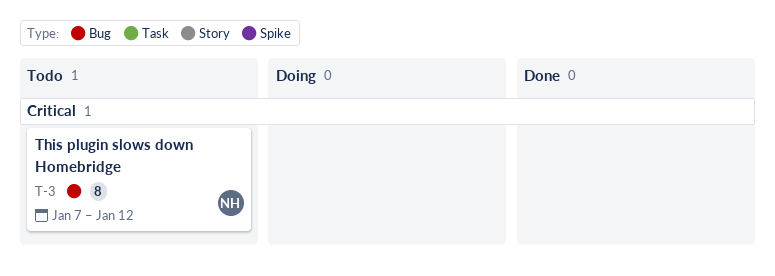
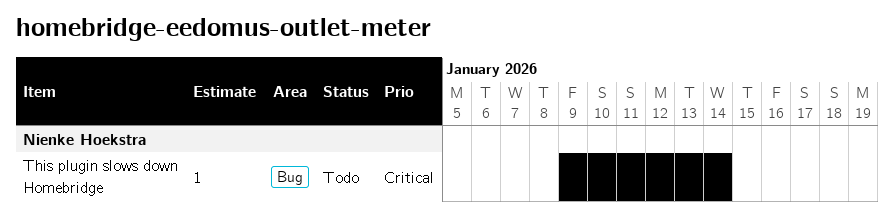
This plugin slows down Homebridge, estimate: 8 -> 1
This plugin slows down Homebridge, start: Jan 7 -> Jan 9
This plugin slows down Homebridge, due: Jan 12 -> Jan 14

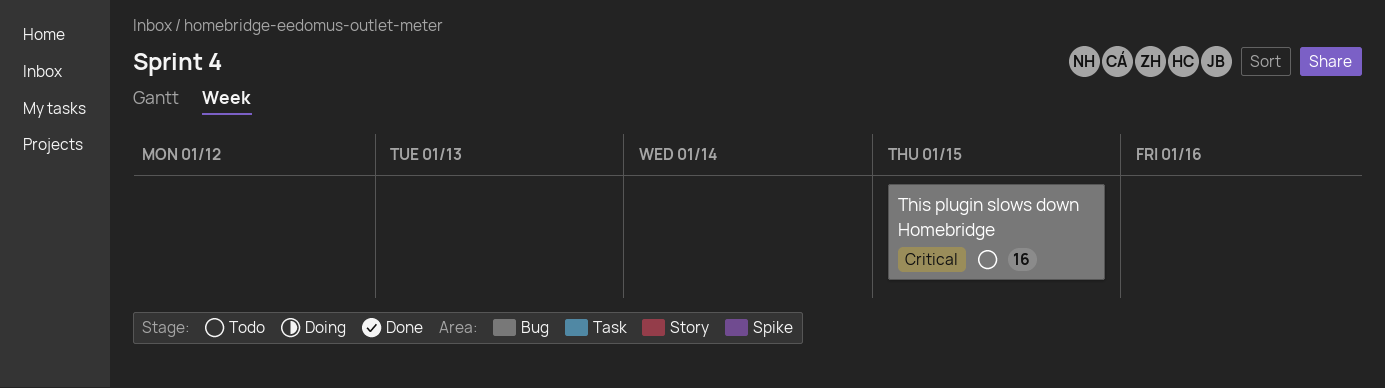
This plugin slows down Homebridge, estimate: 1 -> 16
This plugin slows down Homebridge, due: Jan 14 -> Jan 15

